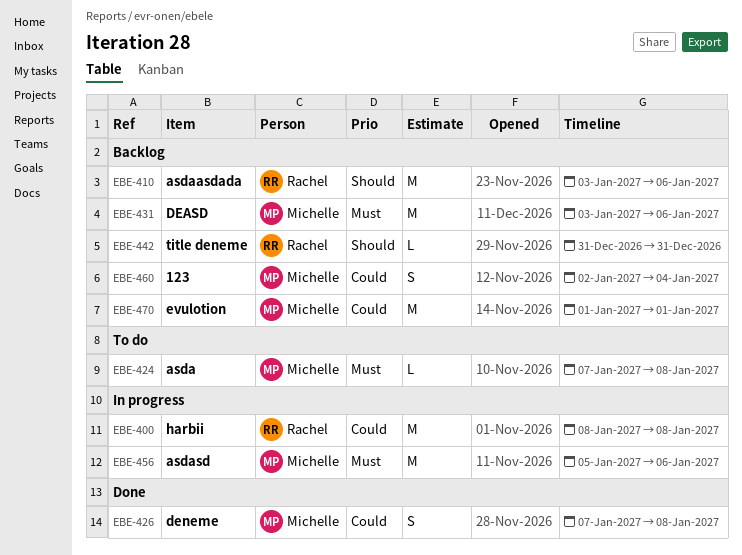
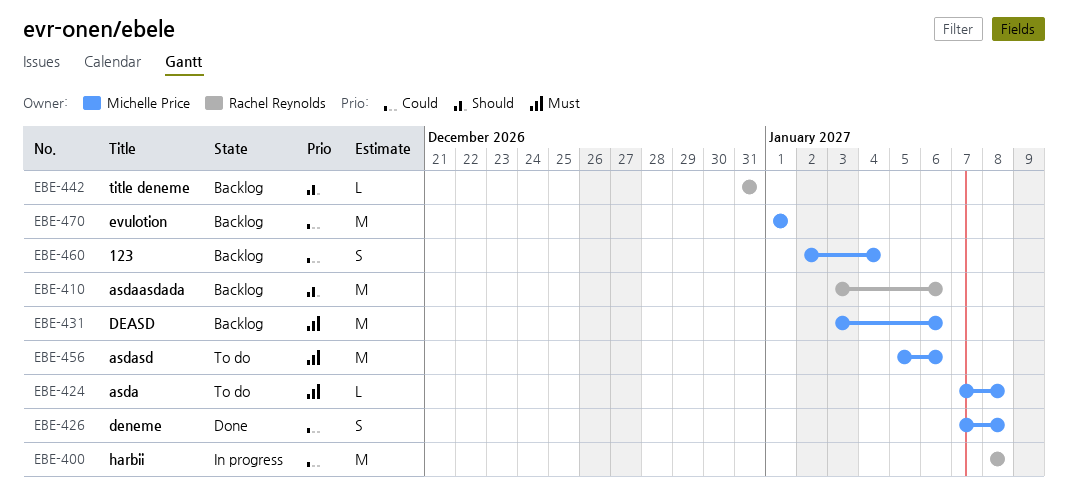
EBE-456, status: In progress -> To do

